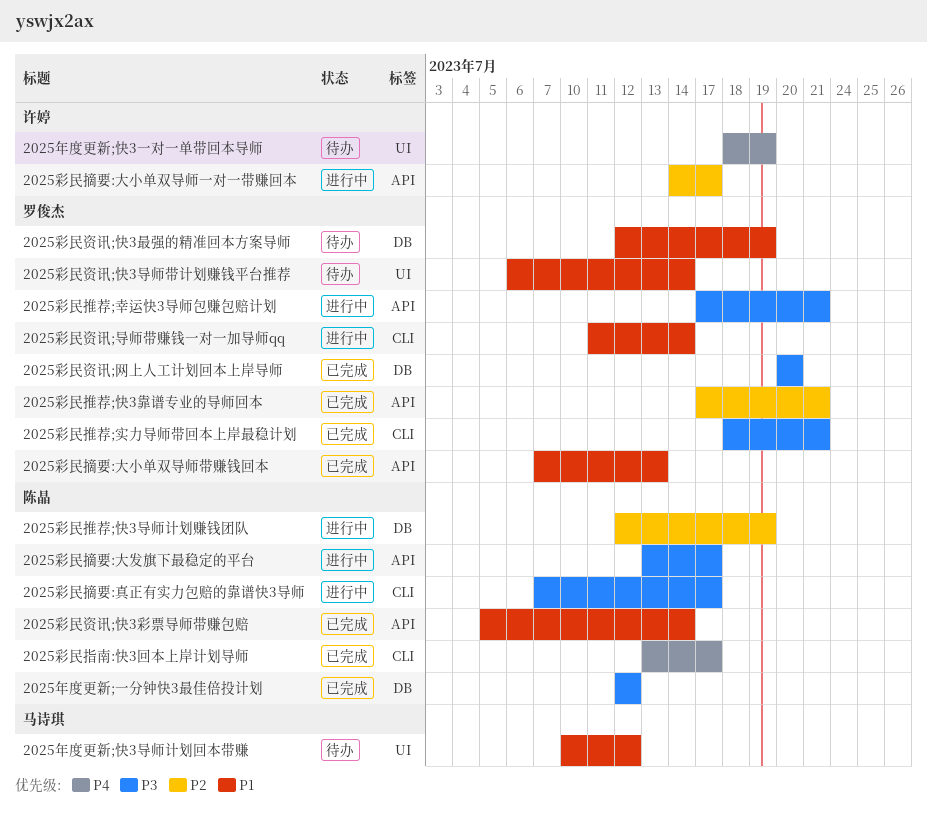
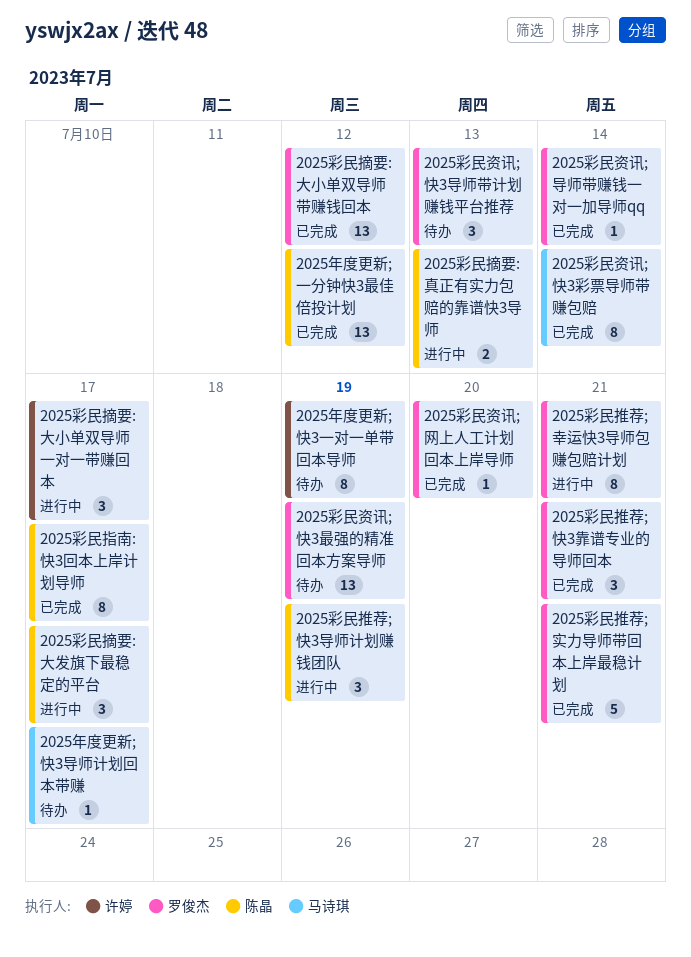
2025年度更新;快3导师计划回本带赚, due: Jul 12 -> Jul 17
2025彩民摘要:大小单双导师带赚钱回本, due: Jul 13 -> Jul 12
2025彩民摘要:真正有实力包赔的靠谱快3导师, due: Jul 17 -> Jul 13
2025彩民资讯;导师带赚钱一对一加导师qq, status: 进行中 -> 已完成
2025彩民资讯;快3导师带计划赚钱平台推荐, due: Jul 14 -> Jul 13
2025彩民资讯;快3彩票导师带赚包赔, owner: 陈晶 -> 马诗琪

